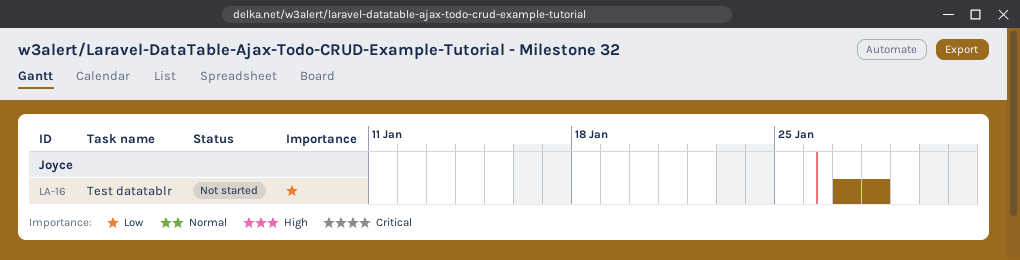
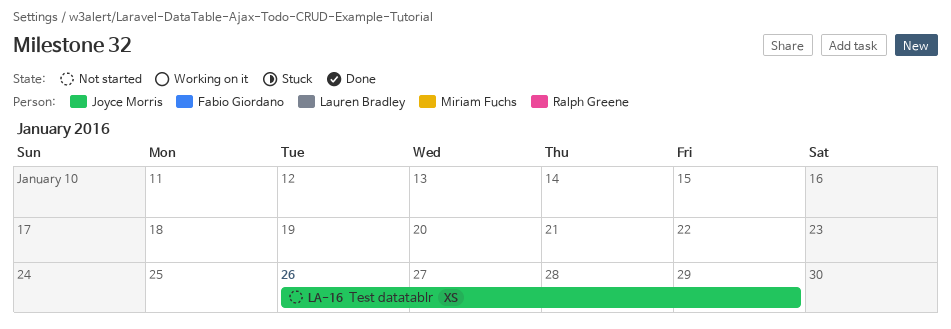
LA-16, start: Jan 27 -> Jan 26
LA-16, due: Jan 28 -> Jan 29

